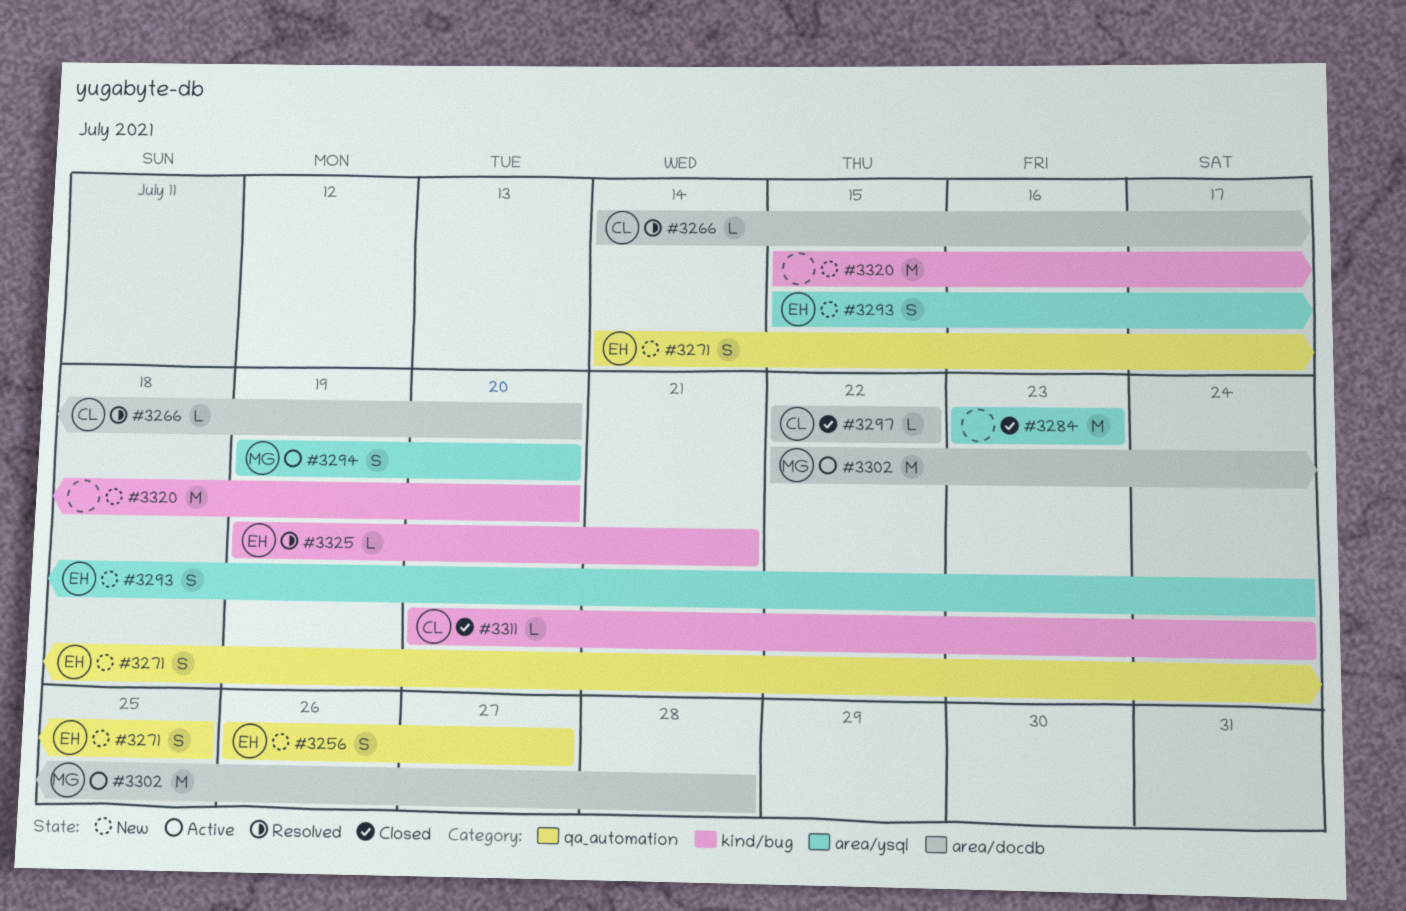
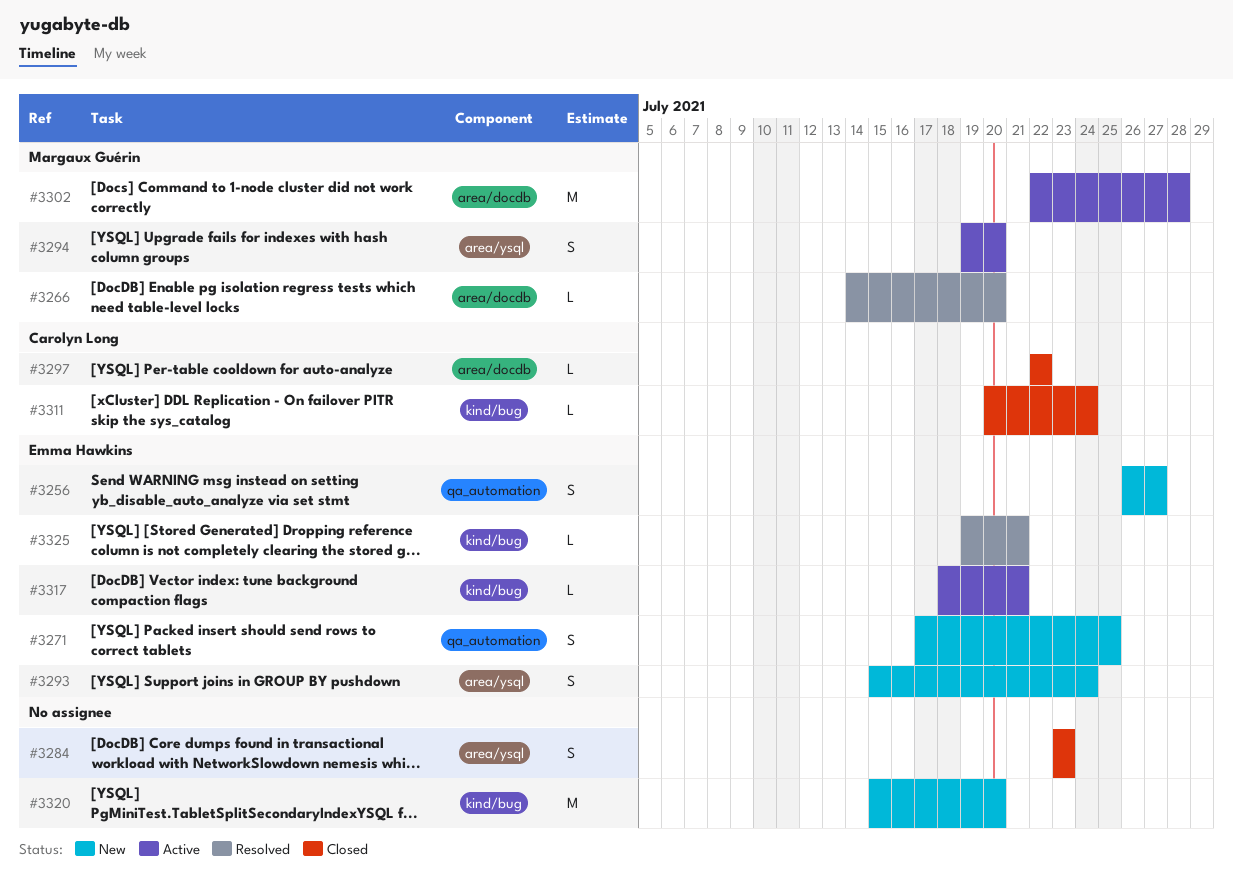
#3266, owner: Carolyn Long -> Margaux Guérin
#3271, start: Jul 14 -> Jul 17
#3284, estimate: M -> S
#3317: none -> present

